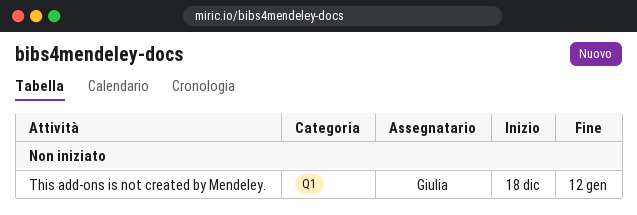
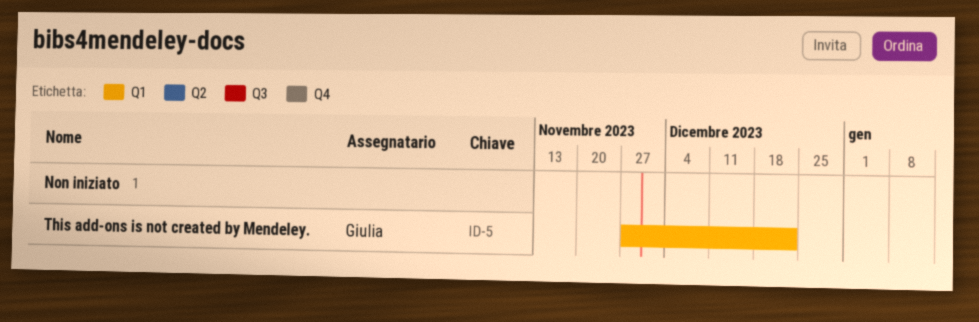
This add-ons is not created by Mendeley., start: Dec 18 -> Nov 27
This add-ons is not created by Mendeley., due: Jan 12 -> Dec 22

